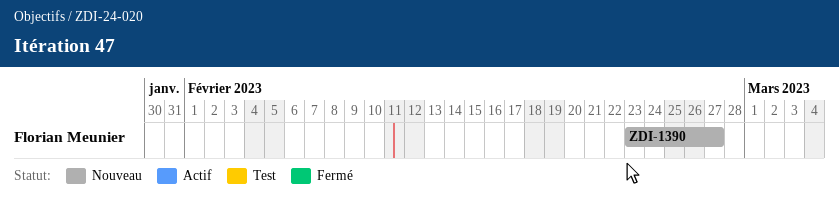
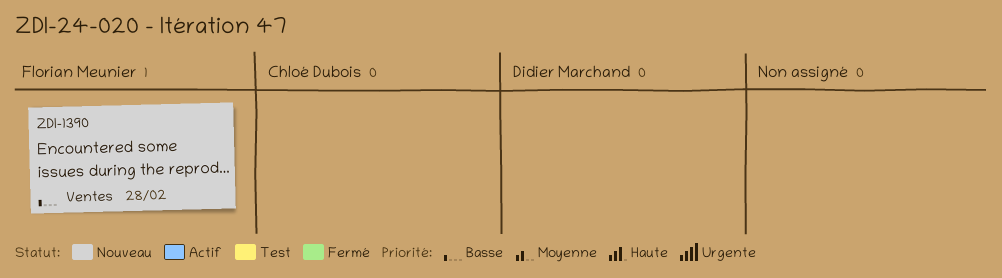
ZDI-1390, due: Feb 27 -> Feb 28

